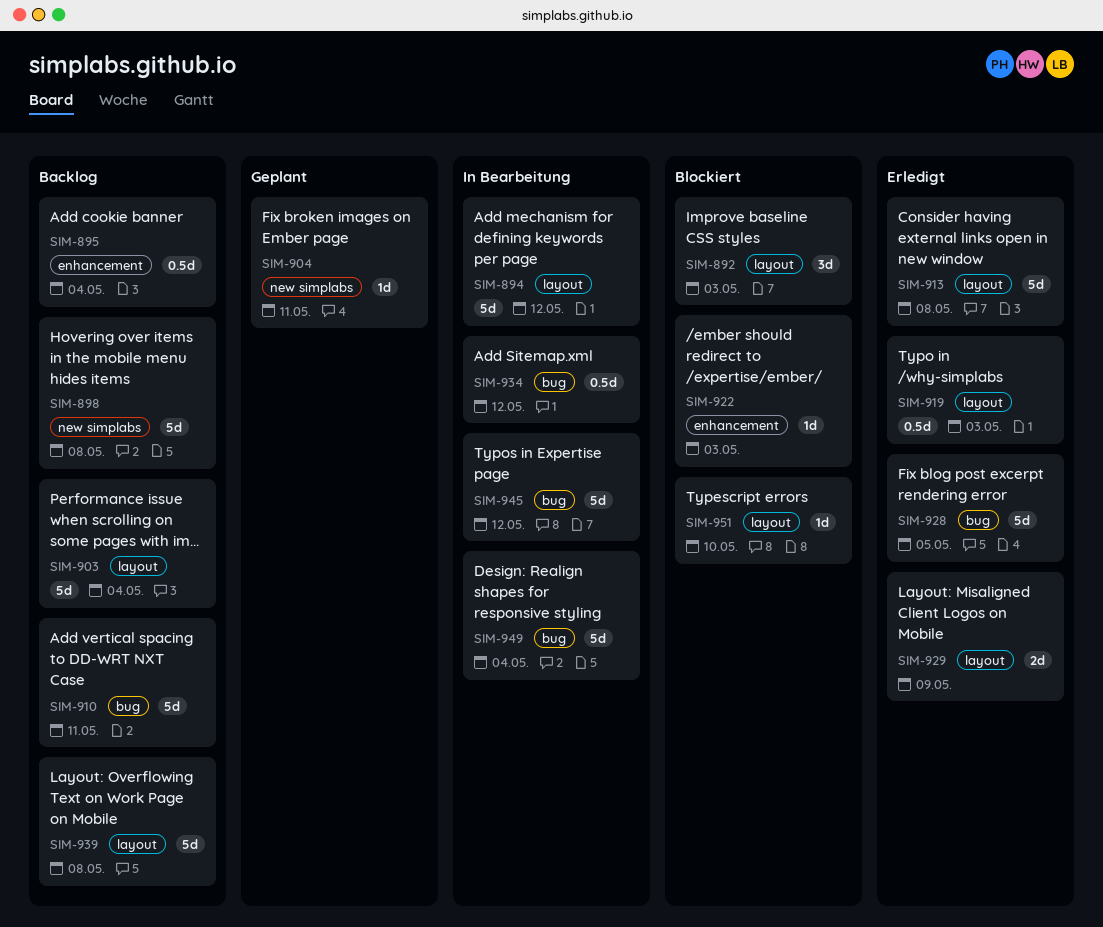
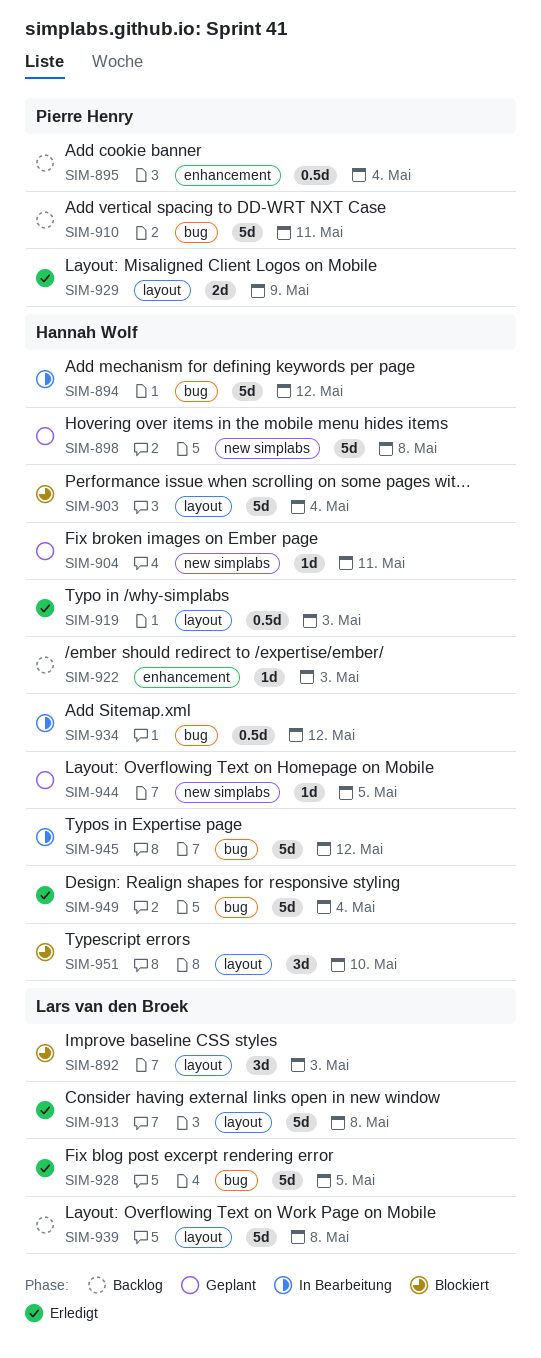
SIM-894, label: layout -> bug
SIM-898, status: Backlog -> Geplant
SIM-903, status: Backlog -> Blockiert
SIM-922, status: Blockiert -> Backlog
SIM-944: none -> present
SIM-949, status: In Bearbeitung -> Erledigt
SIM-951, estimate: 1d -> 3d

